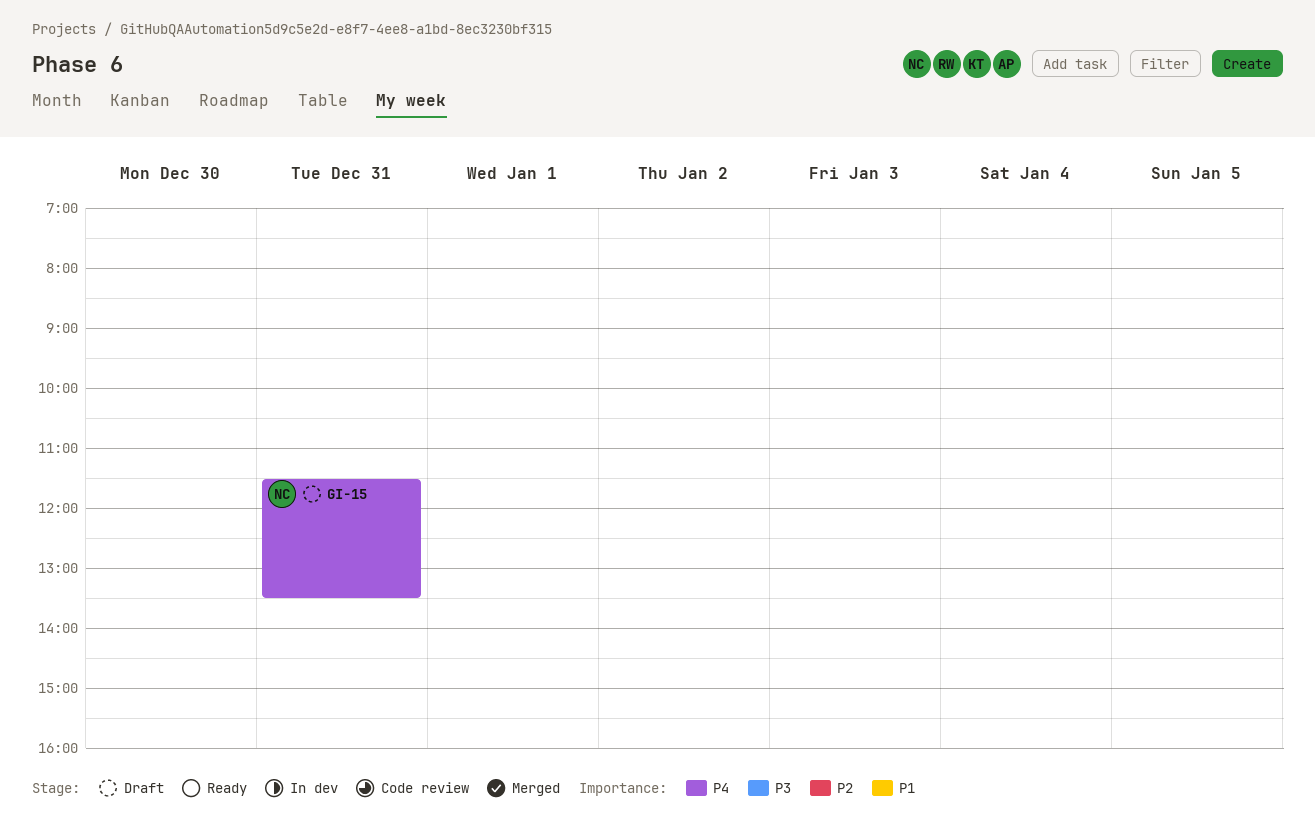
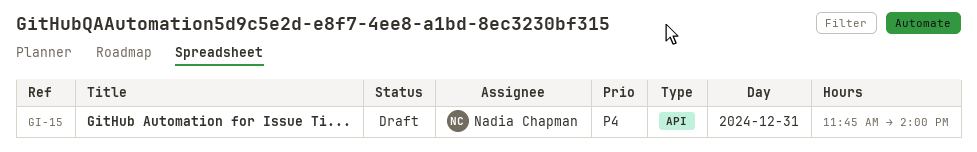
GI-15, begins: 11:30 -> 11:45
GI-15, ends: 13:30 -> 14:00

